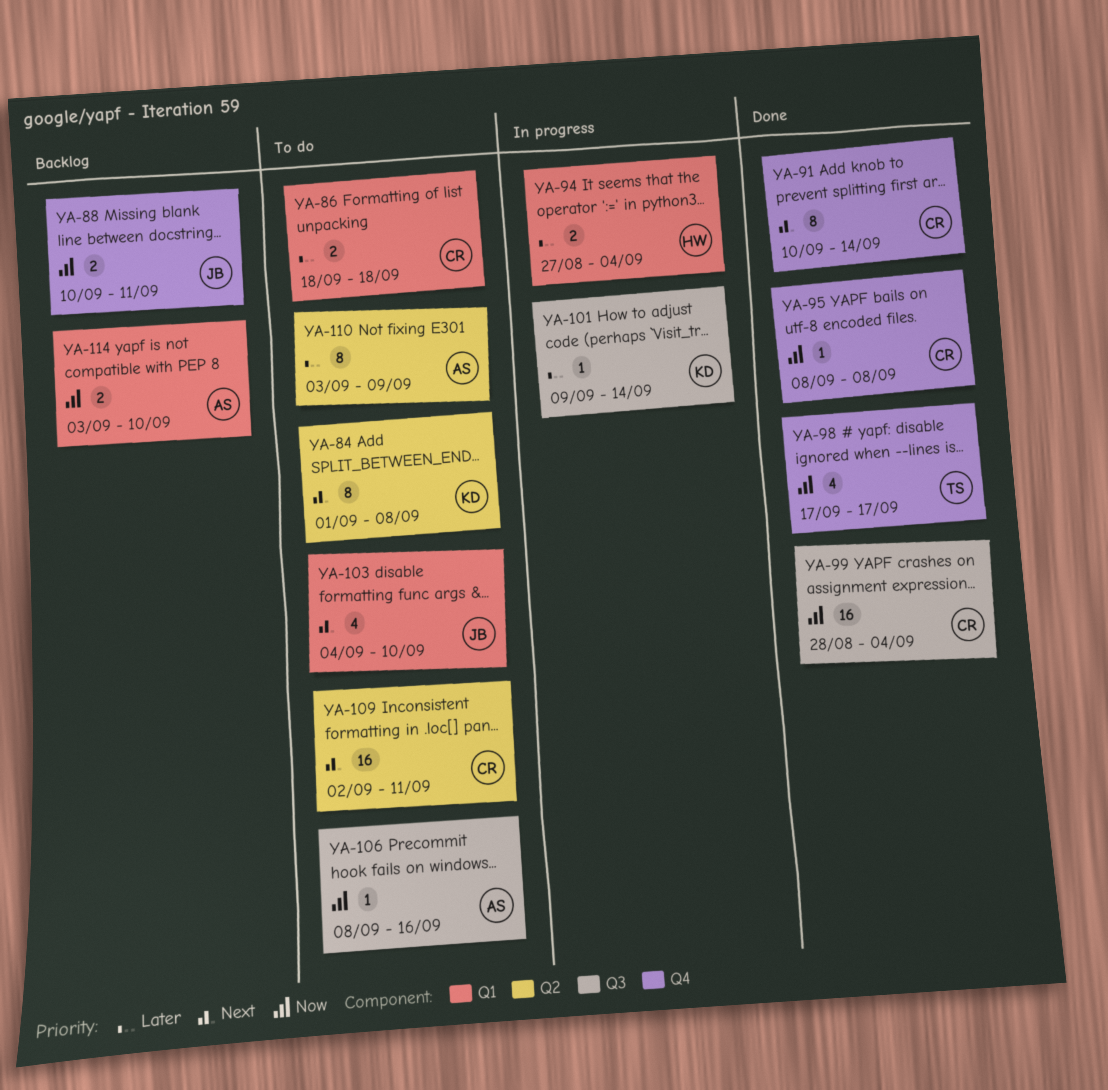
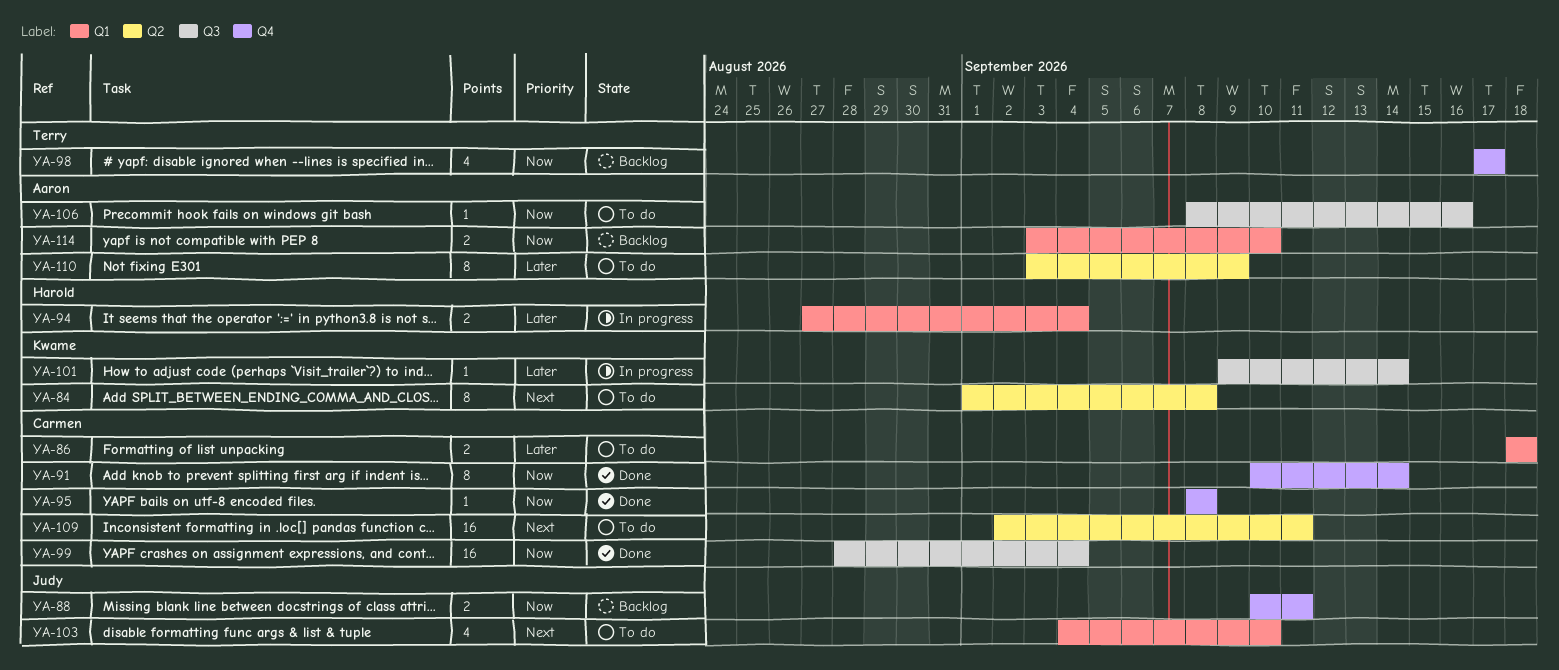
YA-91, priority: Next -> Now
YA-98, status: Done -> Backlog

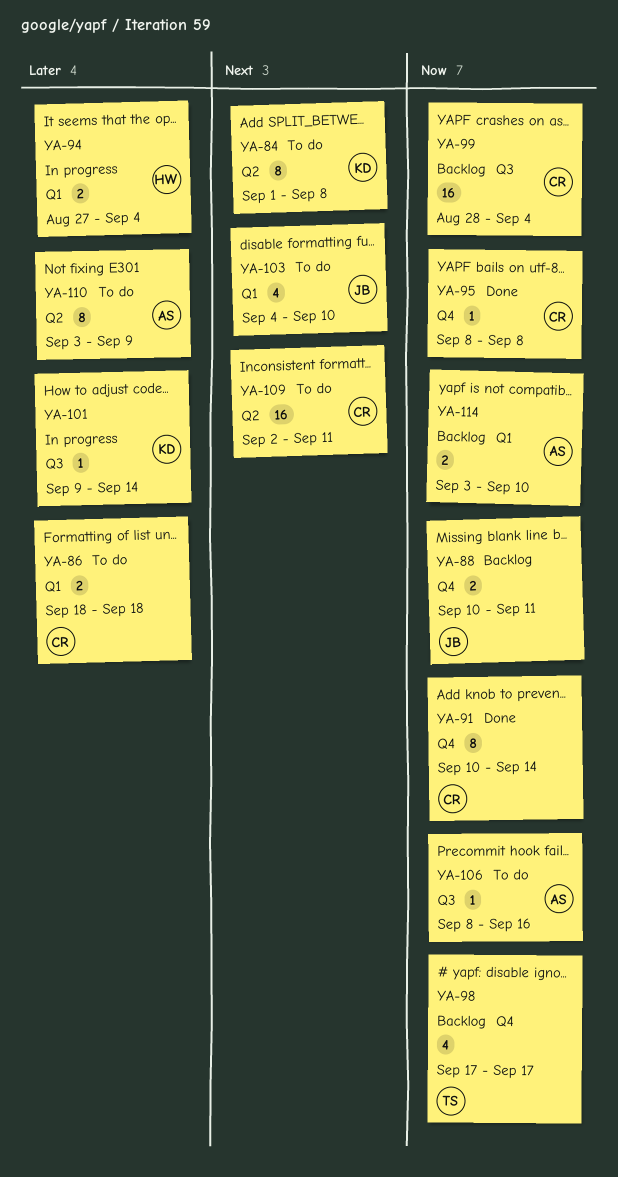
YA-99, status: Done -> Backlog

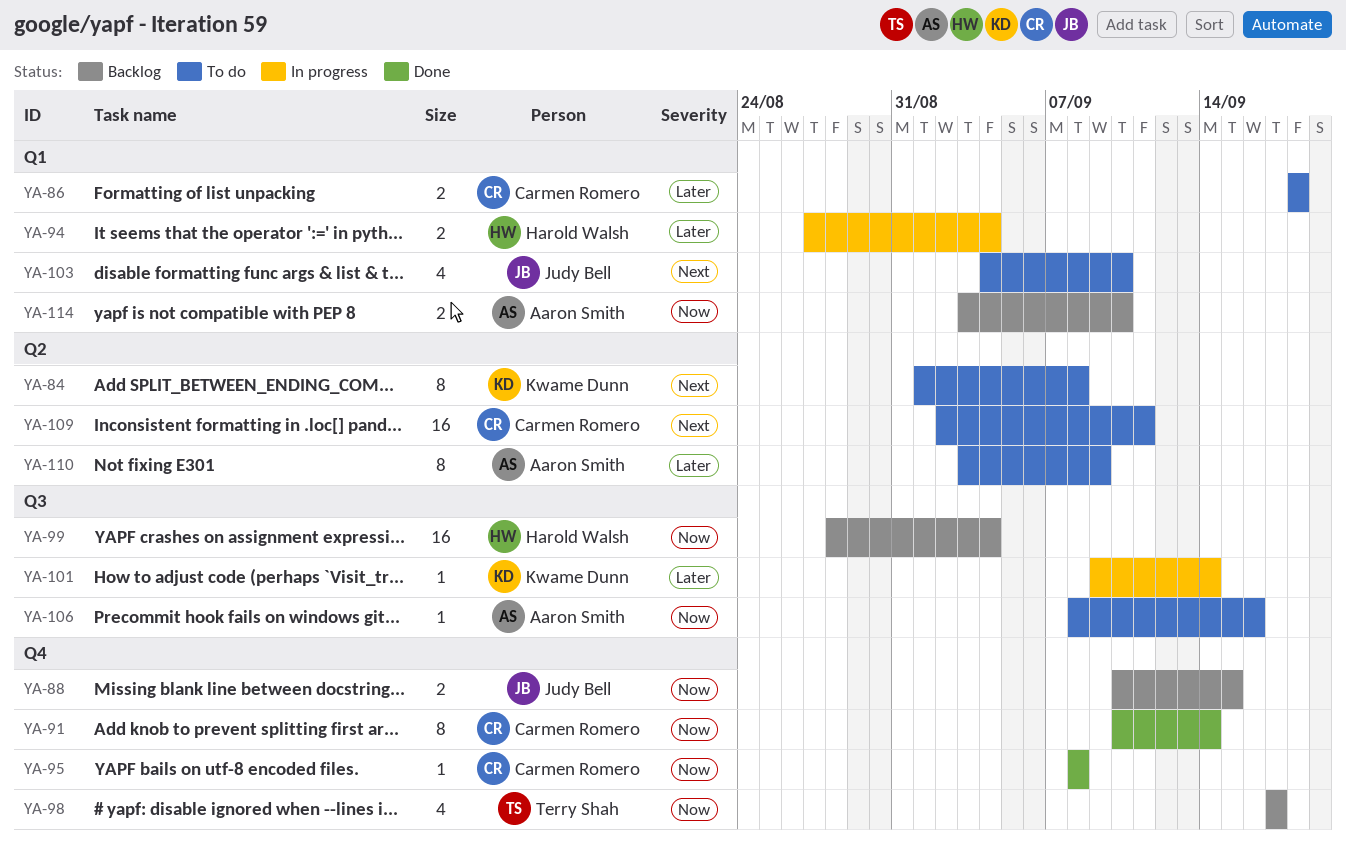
YA-88, due: Sep 11 -> Sep 15
YA-99, owner: Carmen Romero -> Harold Walsh

